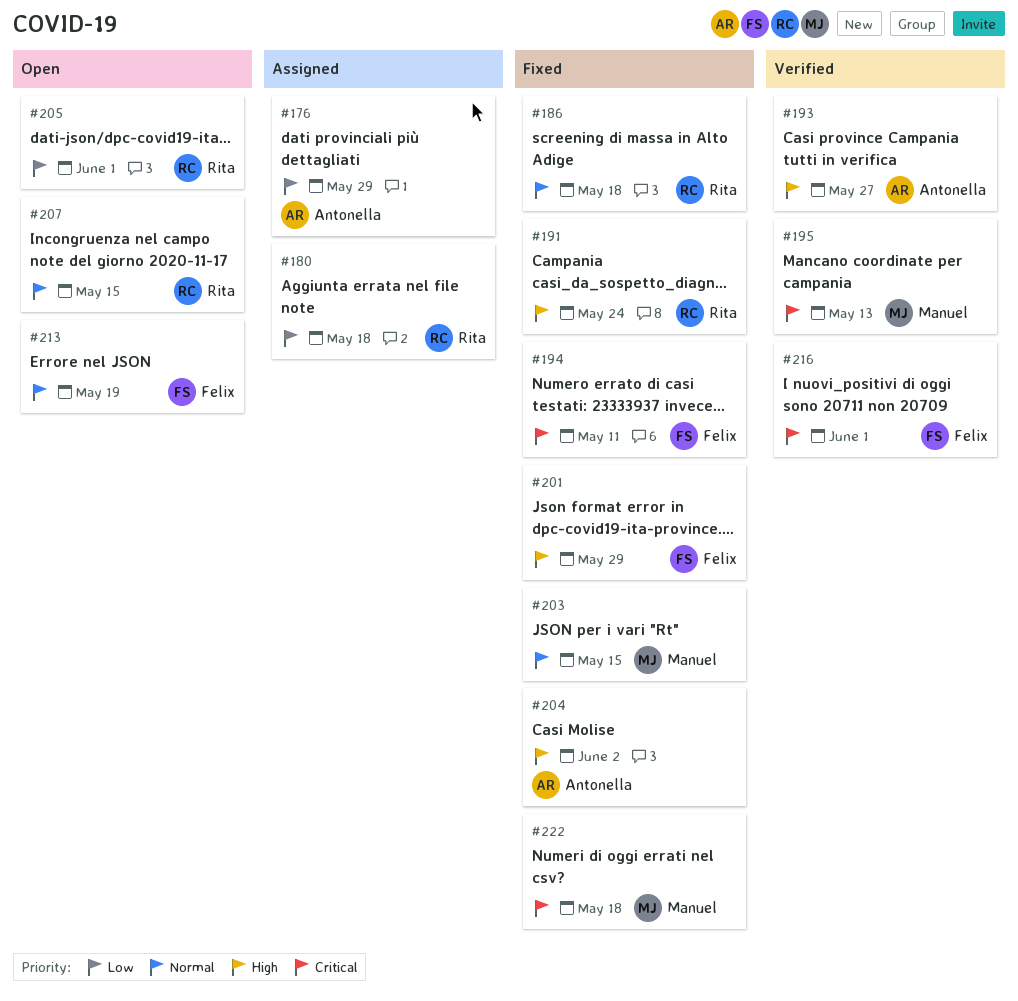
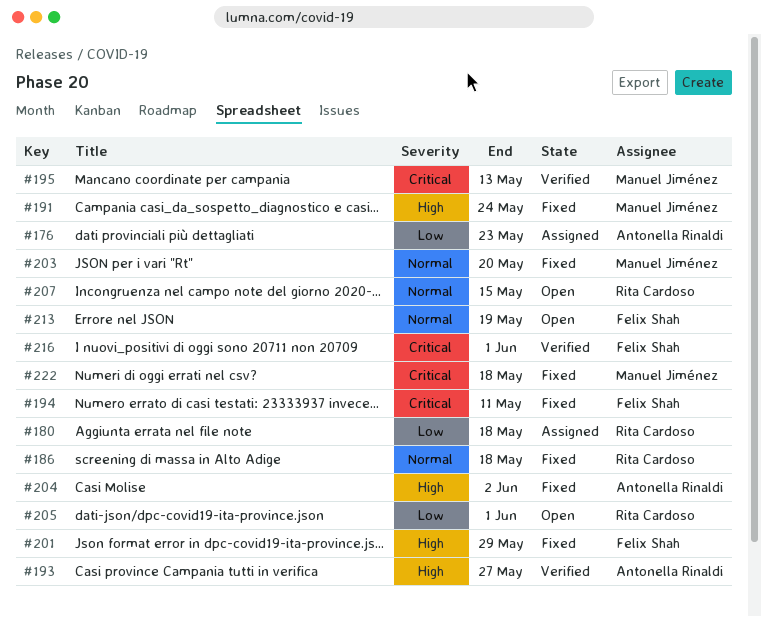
#176, due: May 29 -> May 23
#191, owner: Rita Cardoso -> Manuel Jiménez
#203, due: May 15 -> May 20

